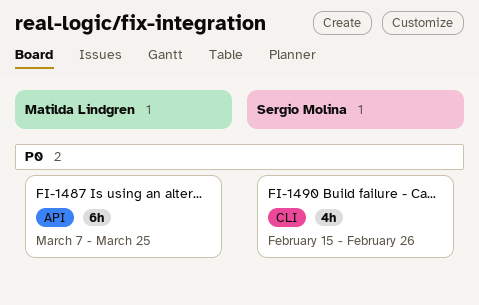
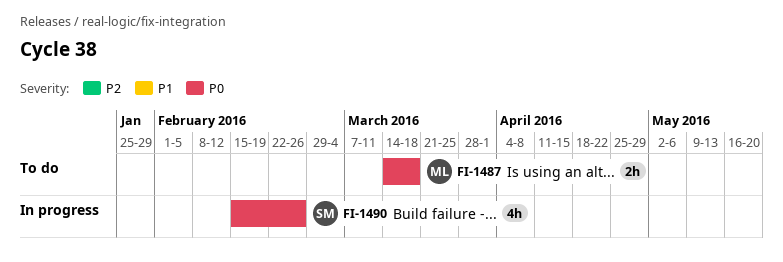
FI-1487, estimate: 6h -> 2h
FI-1487, start: Mar 7 -> Mar 14
FI-1487, due: Mar 25 -> Mar 18

